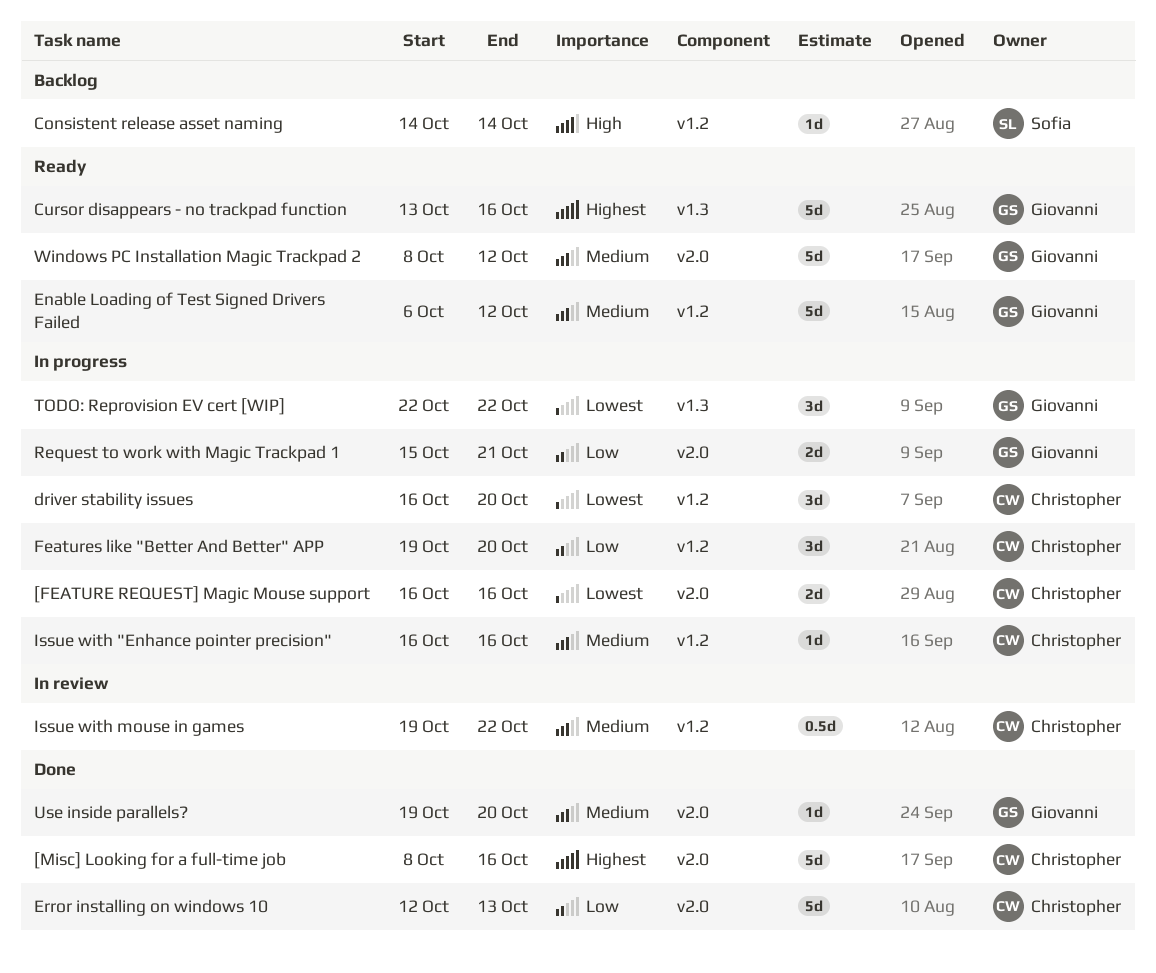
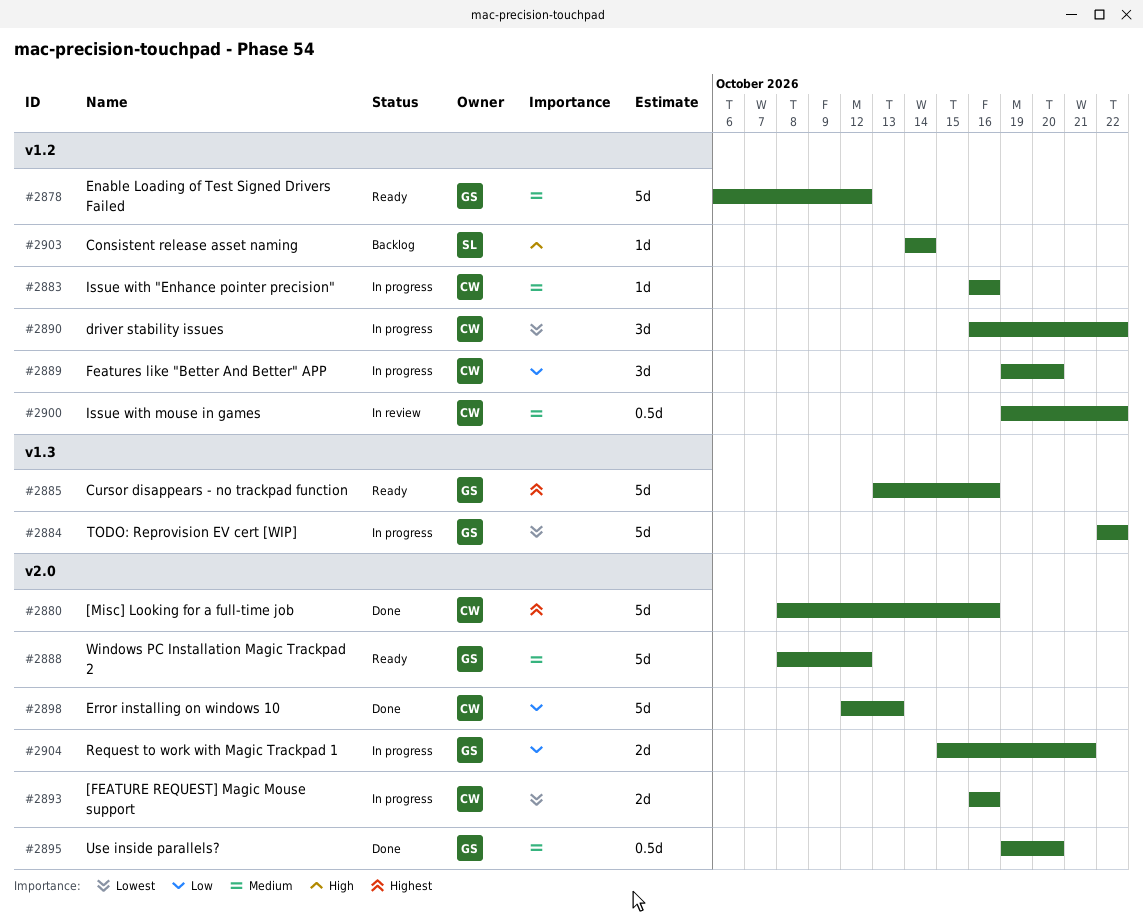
driver stability issues, due: Oct 20 -> Oct 22
TODO: Reprovision EV cert [WIP], estimate: 3d -> 5d
Use inside parallels?, estimate: 1d -> 0.5d

